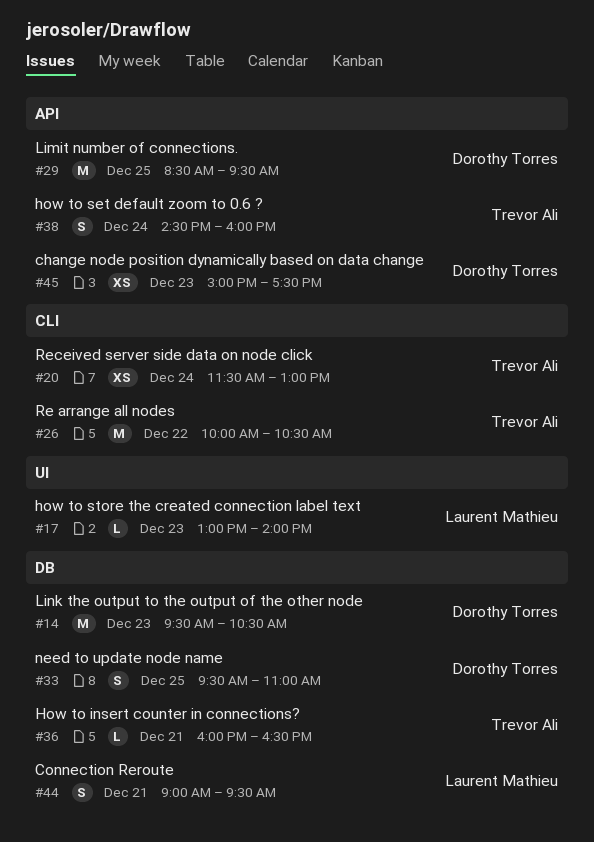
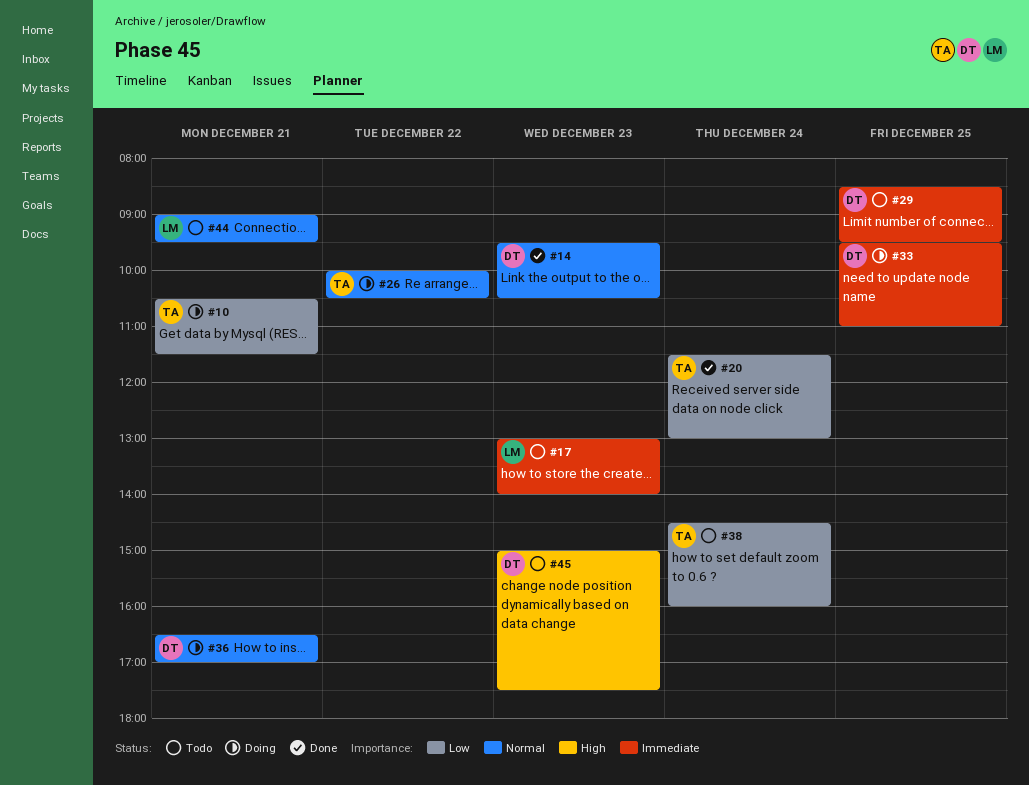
#10: none -> present
#36, owner: Trevor Ali -> Dorothy Torres
#36, begins: 16:00 -> 16:30
#36, ends: 16:30 -> 17:00

